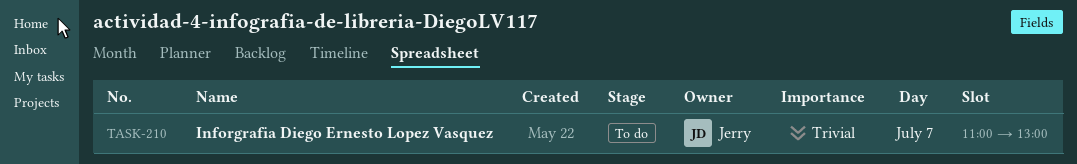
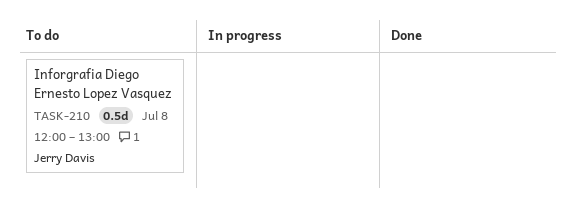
TASK-210, day: Jul 7 -> Jul 8
TASK-210, begins: 11:00 -> 12:00

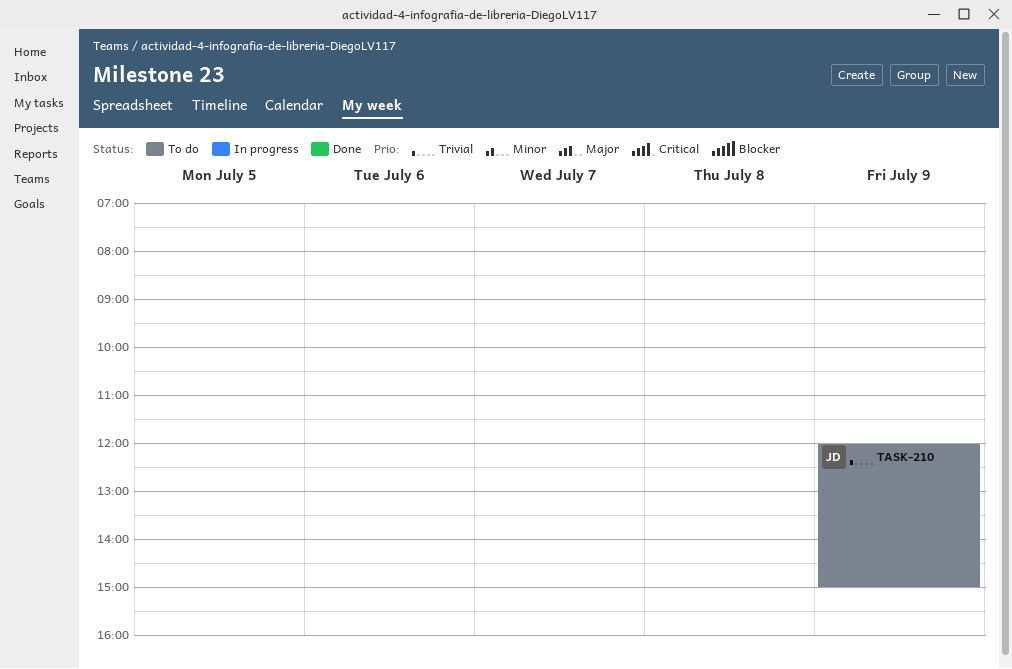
TASK-210, day: Jul 8 -> Jul 9
TASK-210, ends: 13:00 -> 15:00

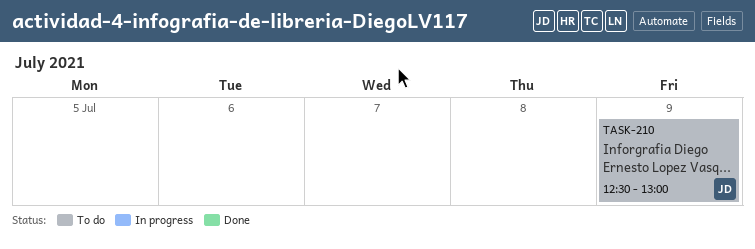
TASK-210, begins: 12:00 -> 12:30
TASK-210, ends: 15:00 -> 13:00

